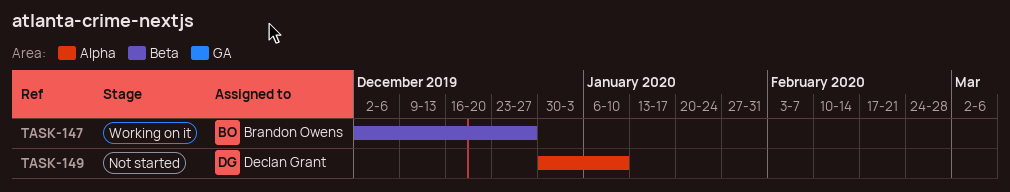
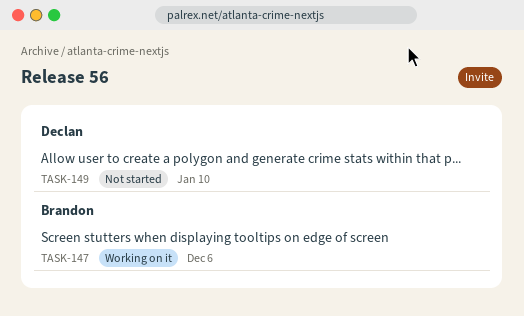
TASK-147, due: Dec 27 -> Dec 6

